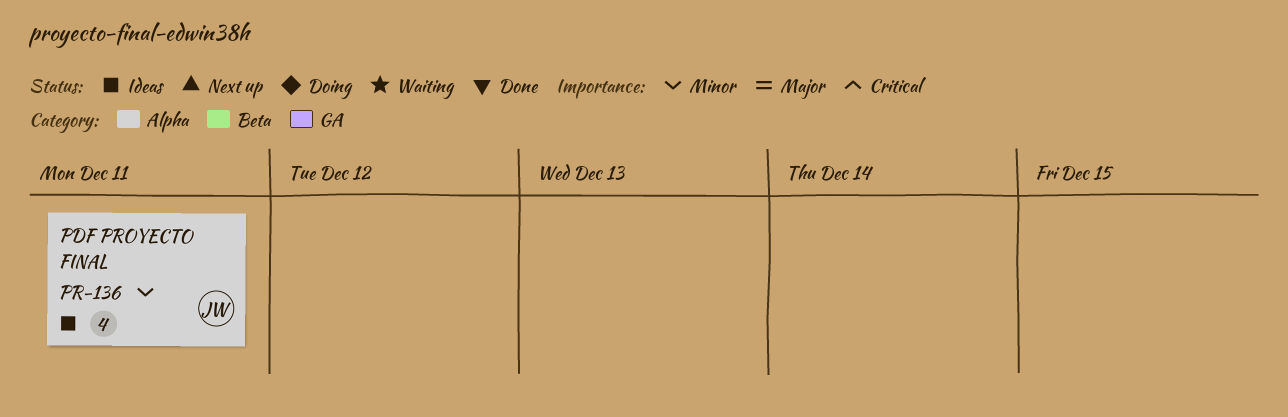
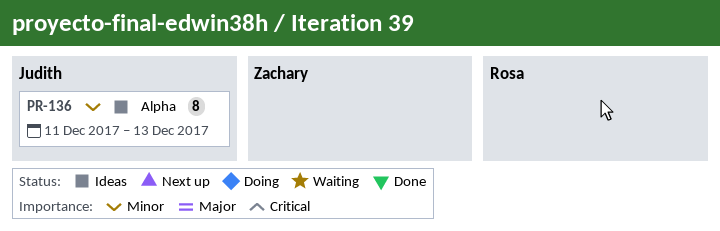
PR-136, estimate: 4 -> 8
PR-136, due: Dec 11 -> Dec 13

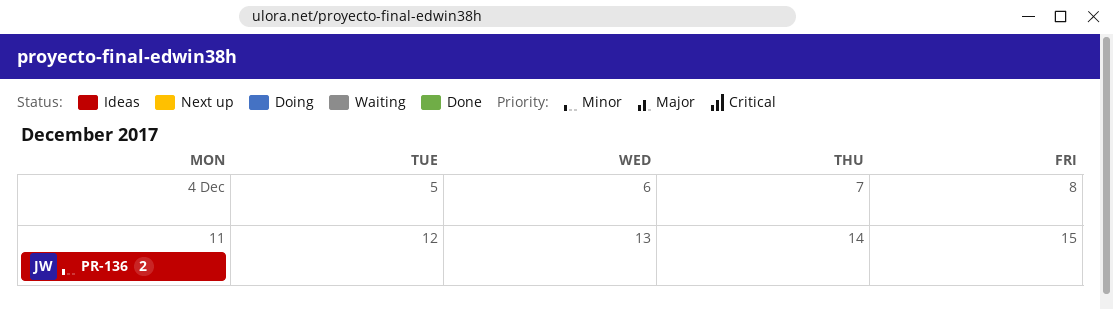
PR-136, estimate: 8 -> 2
PR-136, due: Dec 13 -> Dec 11

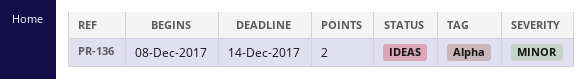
PR-136, start: Dec 11 -> Dec 8
PR-136, due: Dec 11 -> Dec 14

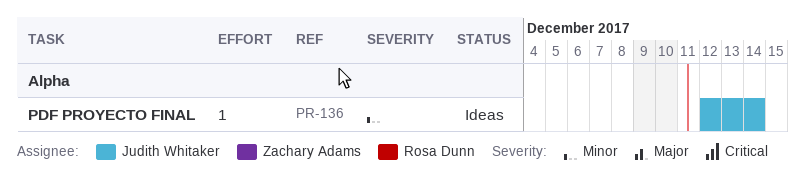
PR-136, estimate: 2 -> 1
PR-136, start: Dec 8 -> Dec 12

